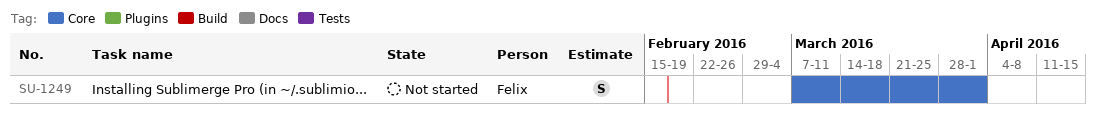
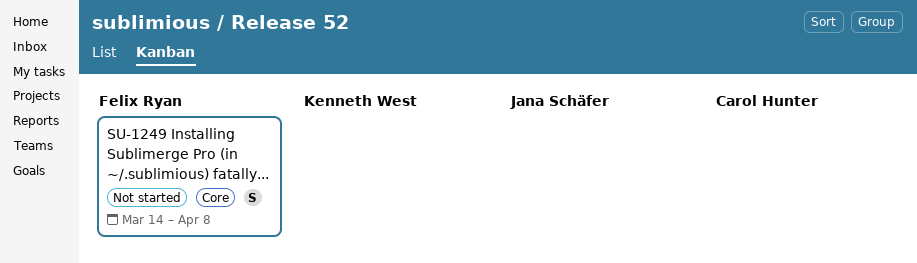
SU-1249, start: Mar 7 -> Mar 14
SU-1249, due: Apr 1 -> Apr 8

